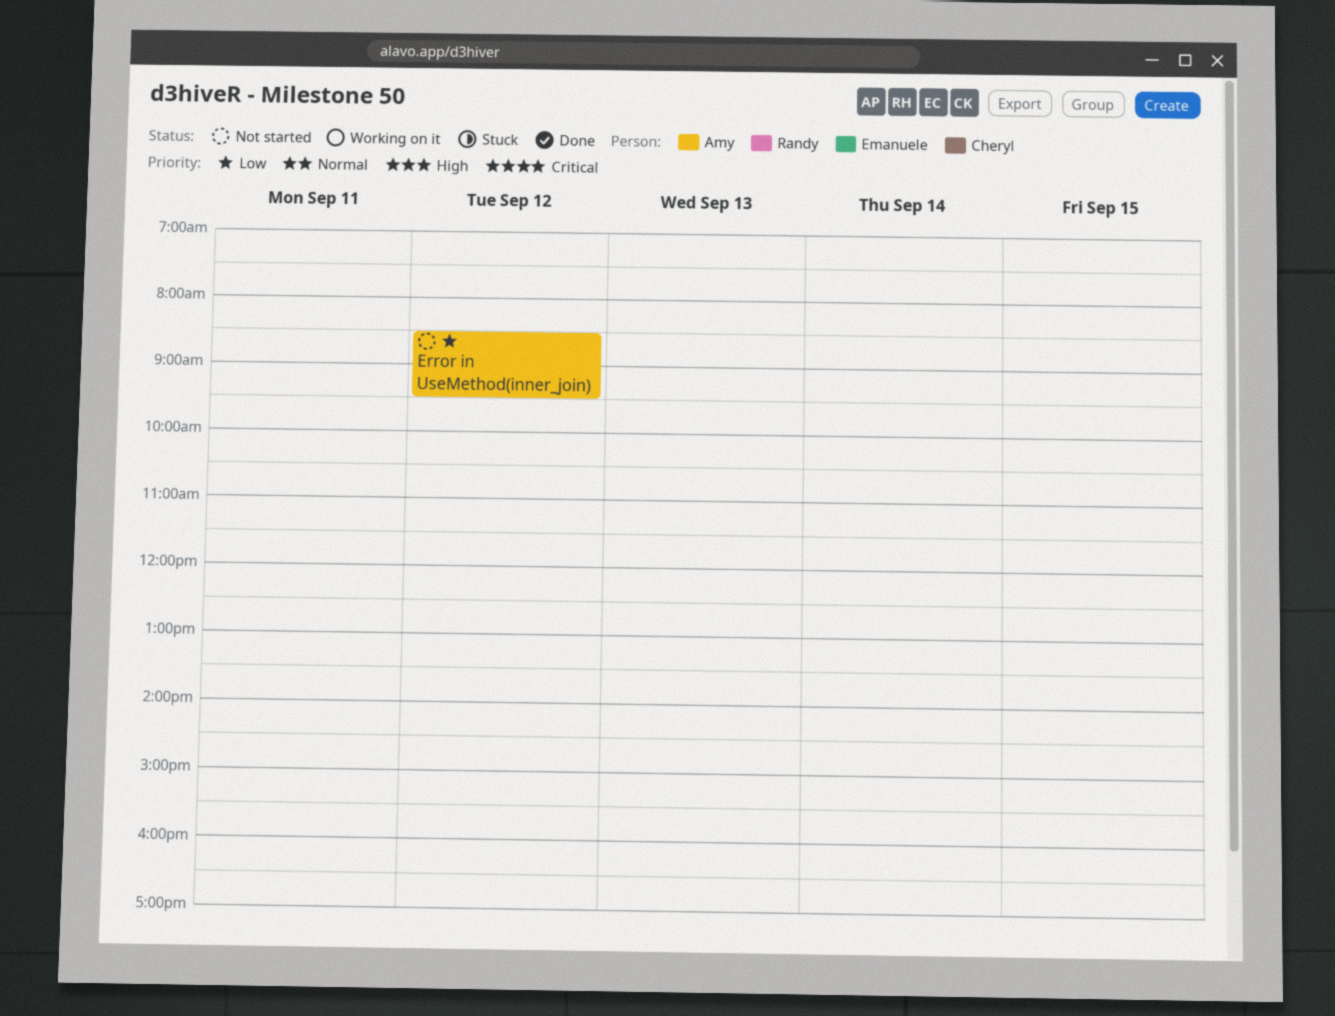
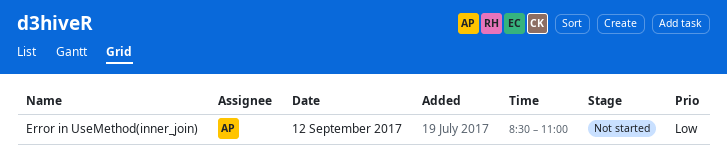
Error in UseMethod(inner_join), ends: 09:30 -> 11:00

